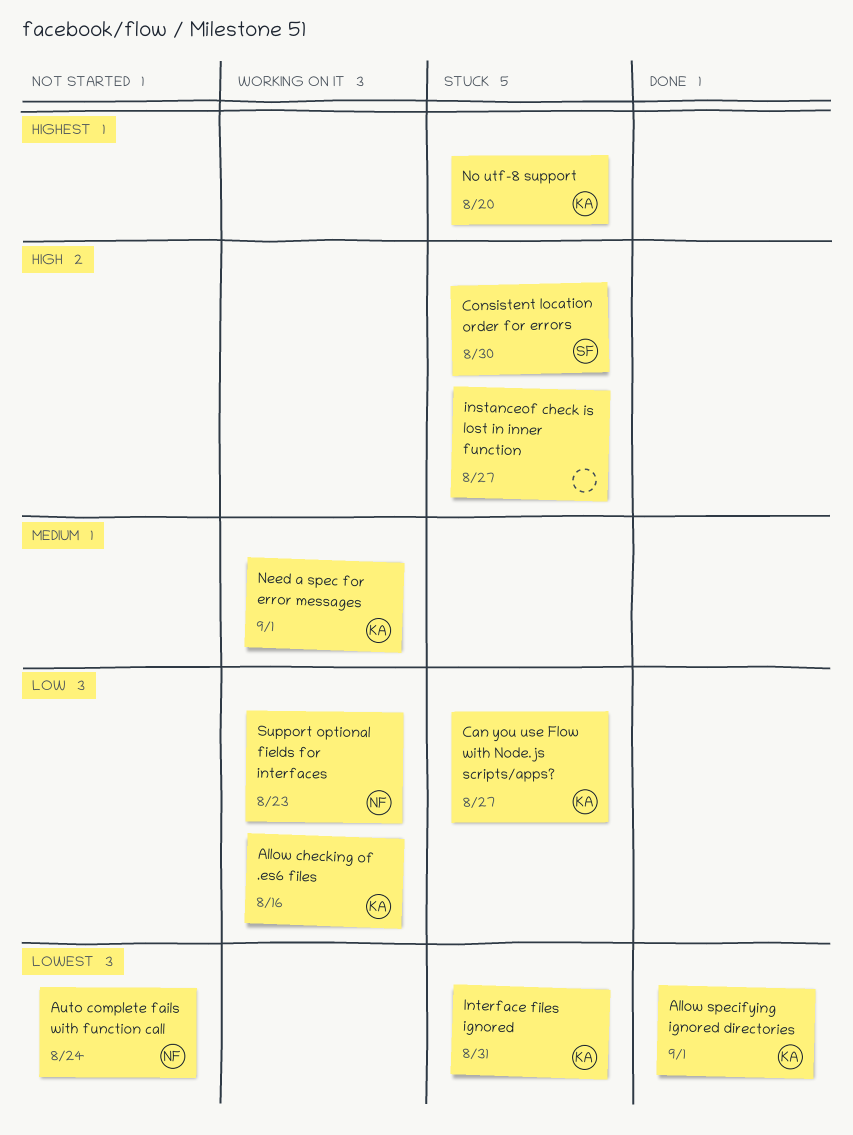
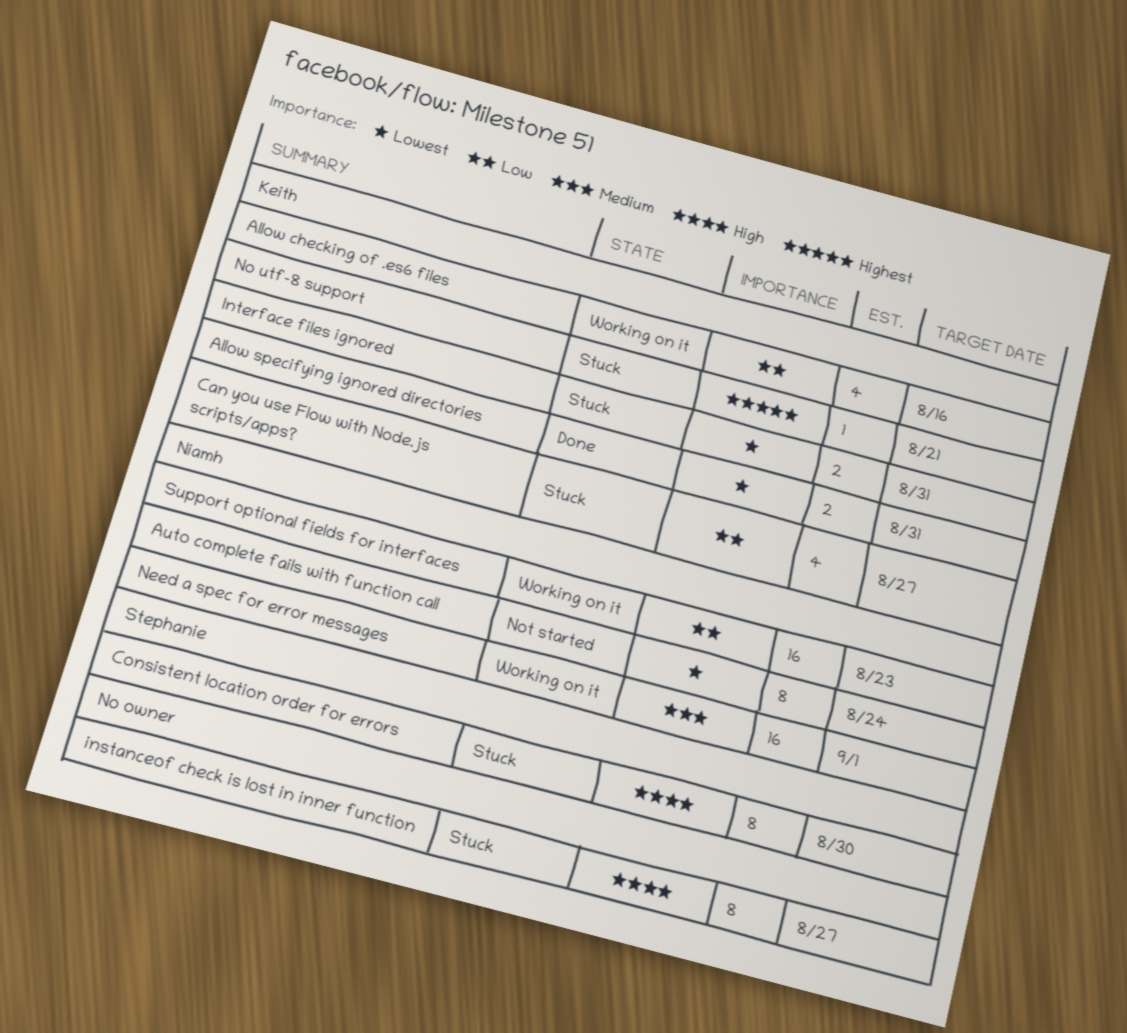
Allow specifying ignored directories, due: Sep 1 -> Aug 31
Need a spec for error messages, owner: Keith -> Niamh
No utf-8 support, due: Aug 20 -> Aug 21

